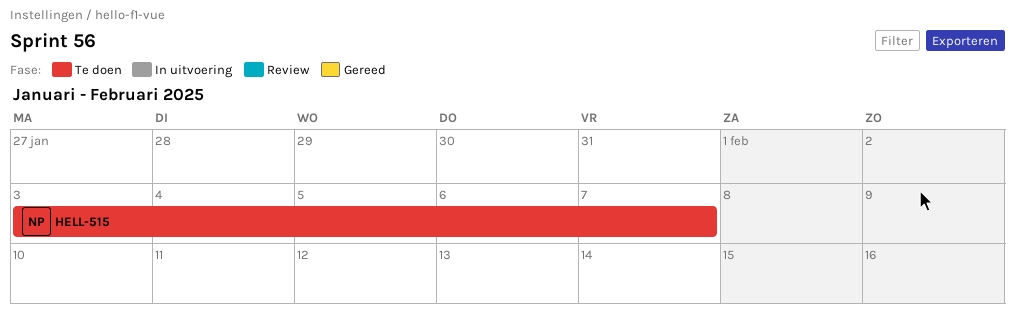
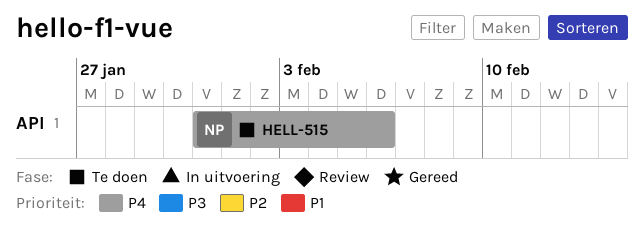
HELL-515, start: Feb 3 -> Jan 31
HELL-515, due: Feb 7 -> Feb 6

